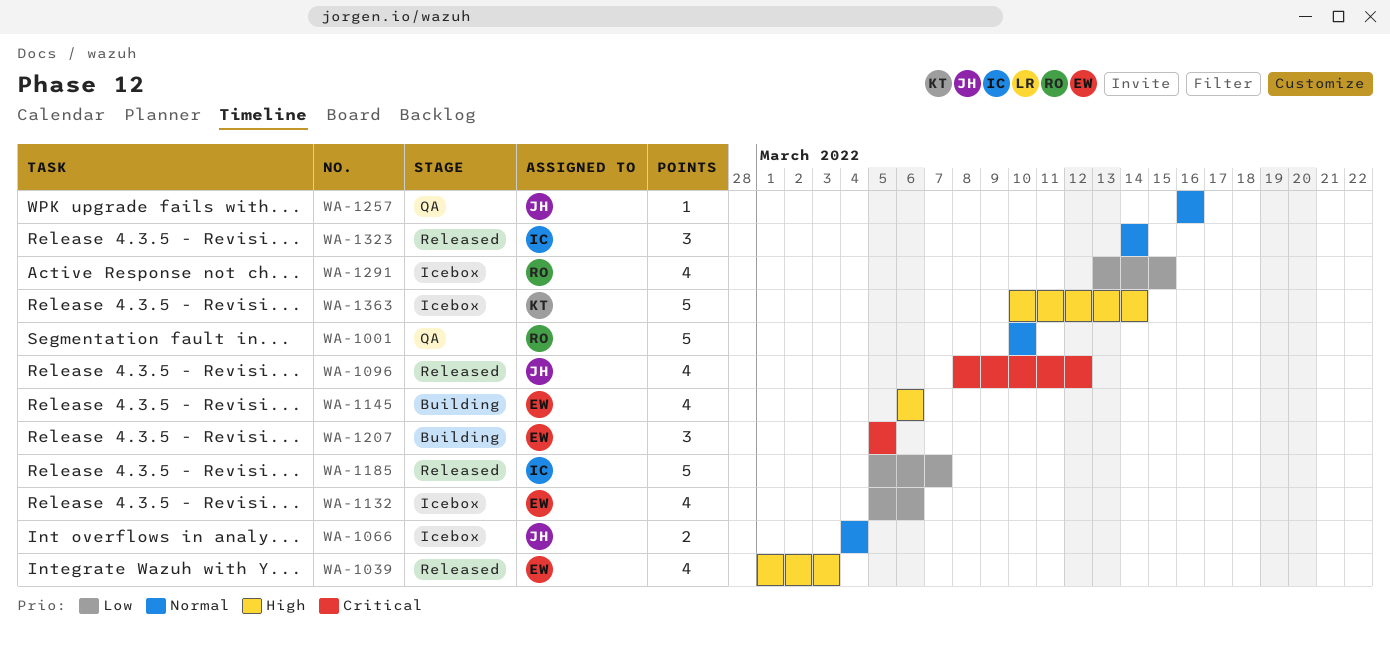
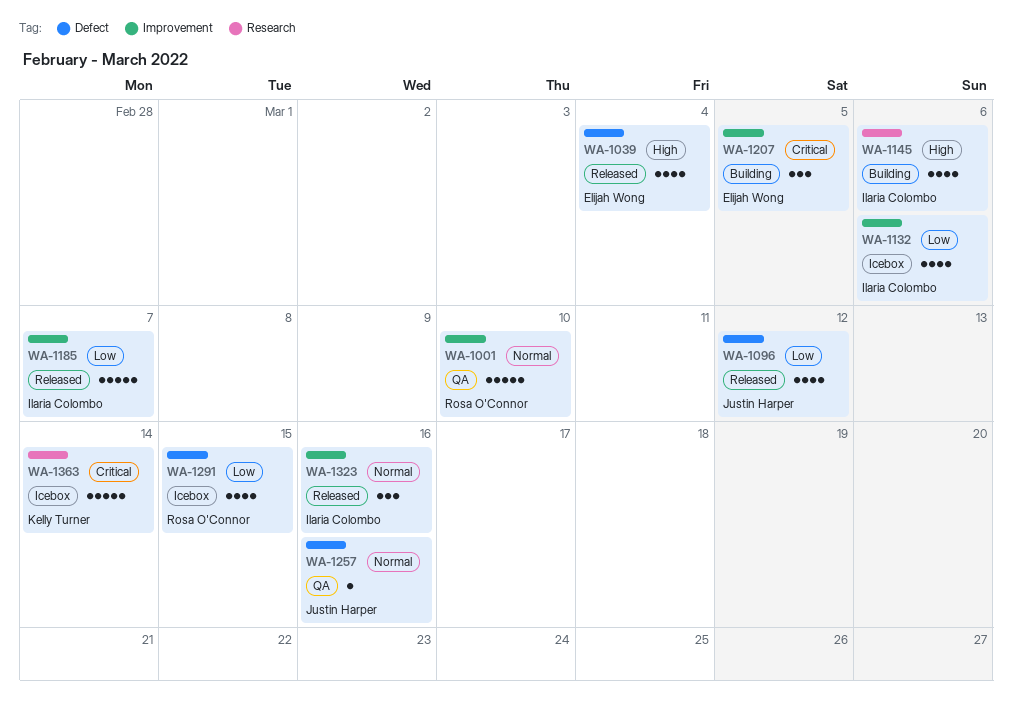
WA-1039, due: Mar 3 -> Mar 4
WA-1066: present -> none
WA-1096, priority: Critical -> Low
WA-1132, owner: Elijah Wong -> Ilaria Colombo
WA-1145, owner: Elijah Wong -> Ilaria Colombo
WA-1323, due: Mar 14 -> Mar 16
WA-1363, priority: High -> Critical

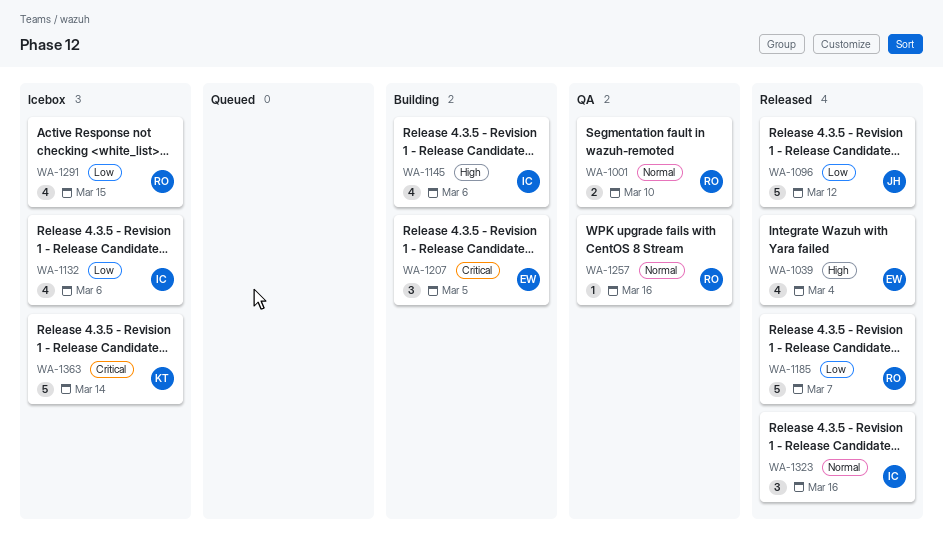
WA-1001, estimate: 5 -> 2
WA-1096, estimate: 4 -> 5
WA-1185, owner: Ilaria Colombo -> Rosa O'Connor
WA-1257, owner: Justin Harper -> Rosa O'Connor

